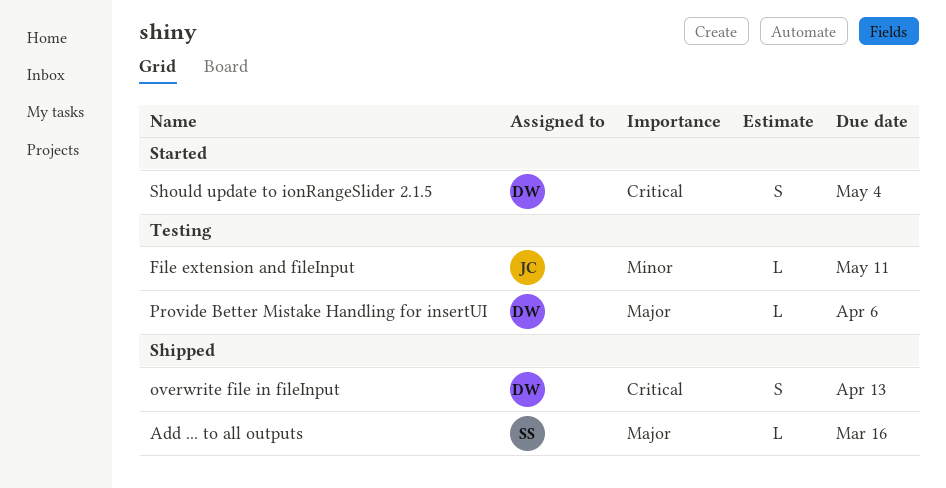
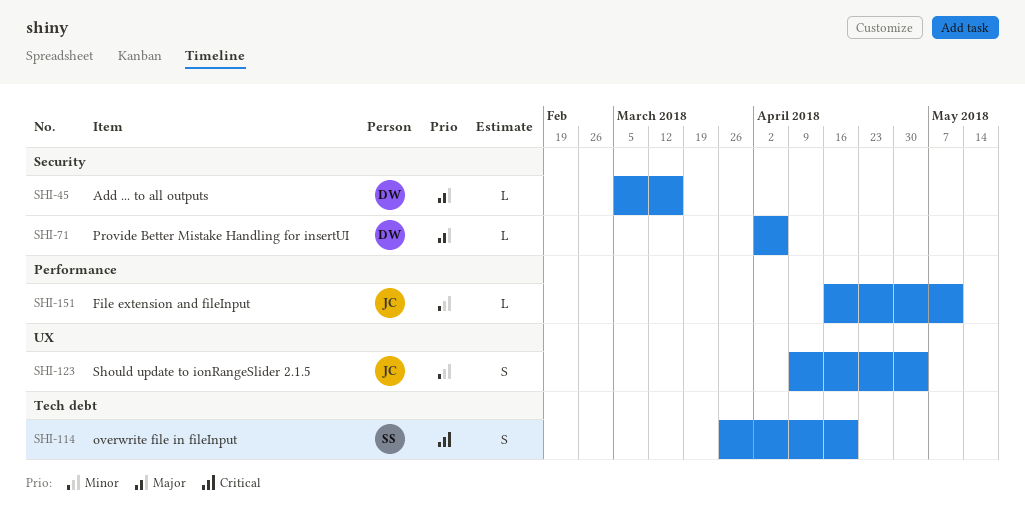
Add ... to all outputs, owner: SS -> DW
overwrite file in fileInput, owner: DW -> SS
overwrite file in fileInput, due: Apr 13 -> Apr 20
Should update to ionRangeSlider 2.1.5, owner: DW -> JC
Should update to ionRangeSlider 2.1.5, priority: Critical -> Minor

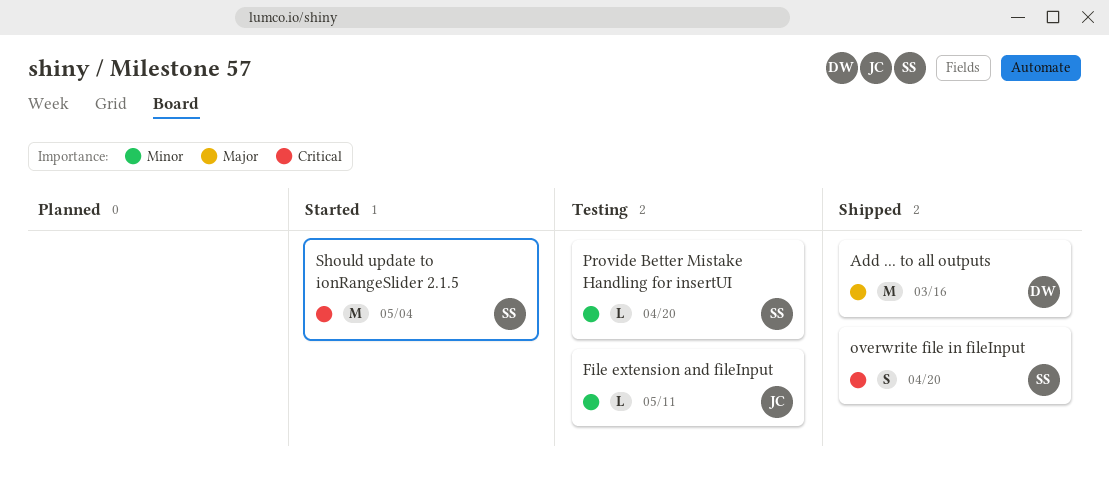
Add ... to all outputs, estimate: L -> M
Provide Better Mistake Handling for insertUI, owner: DW -> SS
Provide Better Mistake Handling for insertUI, priority: Major -> Minor
Provide Better Mistake Handling for insertUI, due: Apr 6 -> Apr 20
Should update to ionRangeSlider 2.1.5, owner: JC -> SS
Should update to ionRangeSlider 2.1.5, priority: Minor -> Critical
Should update to ionRangeSlider 2.1.5, estimate: S -> M

